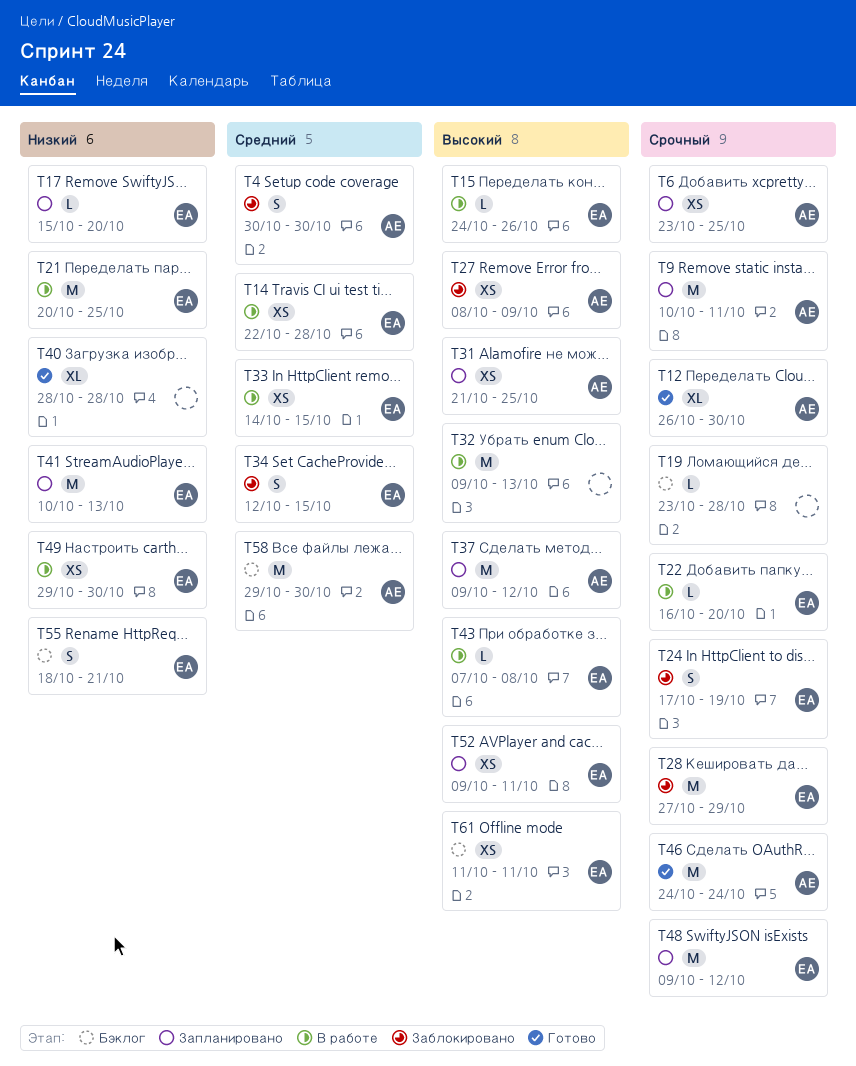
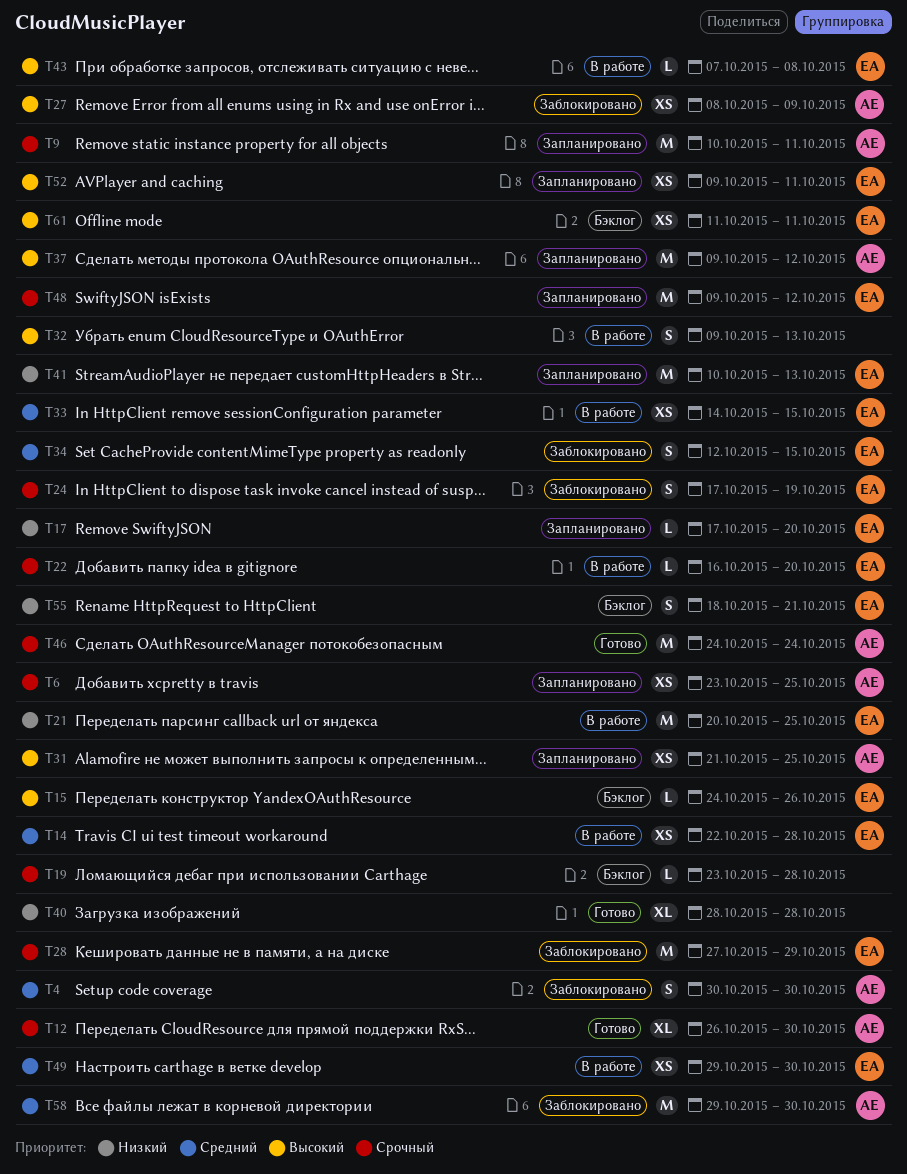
T15, status: В работе -> Бэклог
T17, start: Oct 15 -> Oct 17
T32, estimate: M -> S
T49, priority: Низкий -> Средний
T58, status: Бэклог -> Заблокировано

